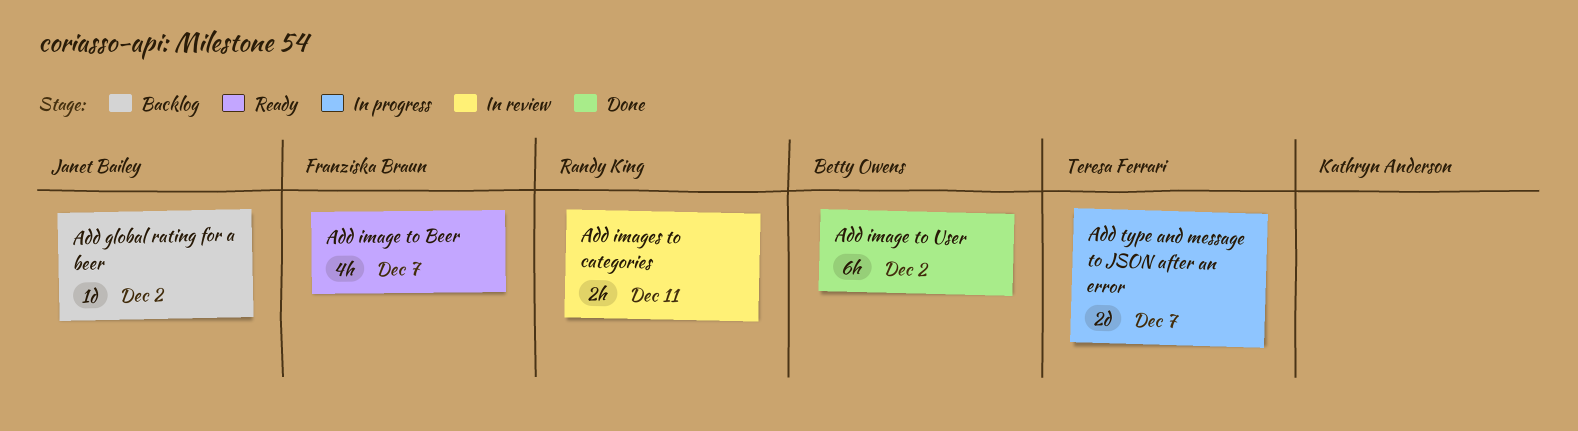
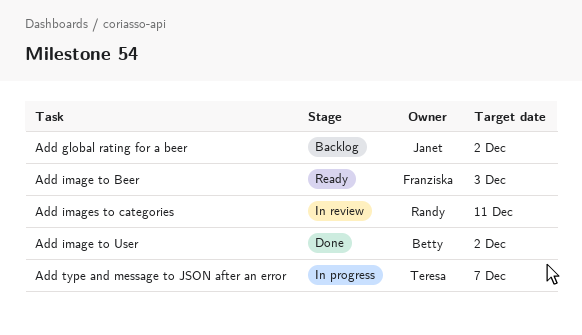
Add image to Beer, due: Dec 7 -> Dec 3

